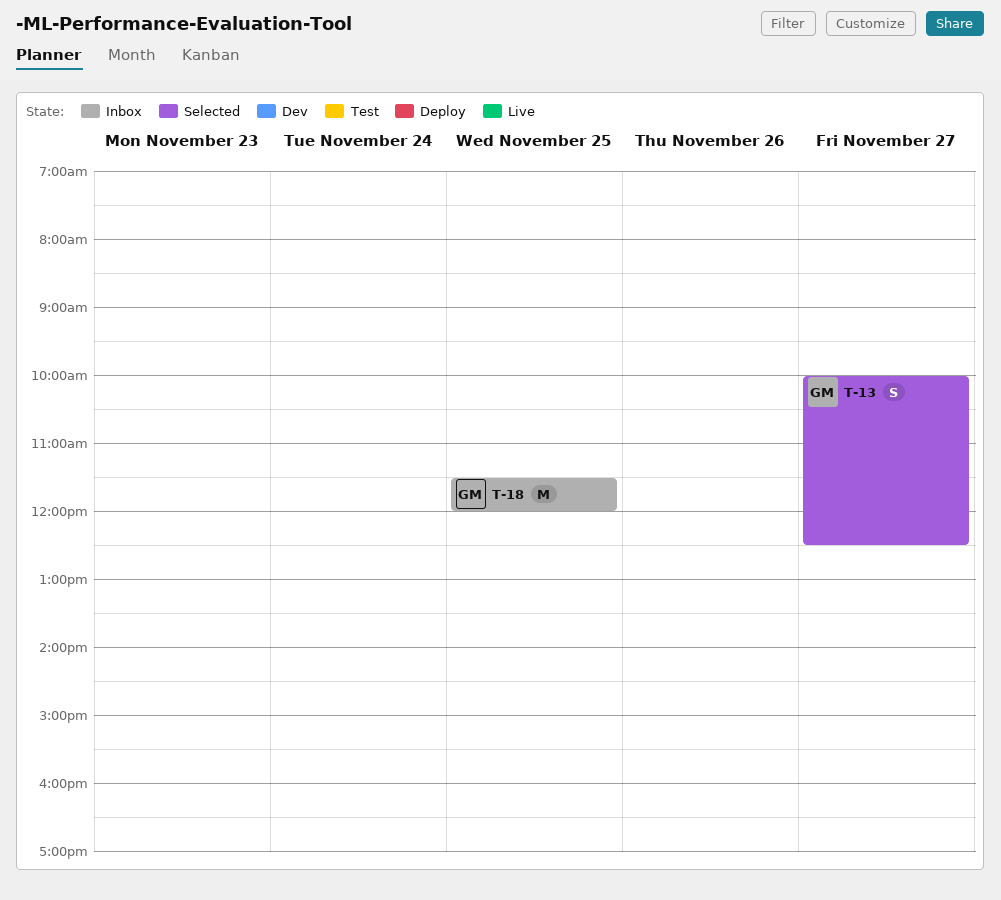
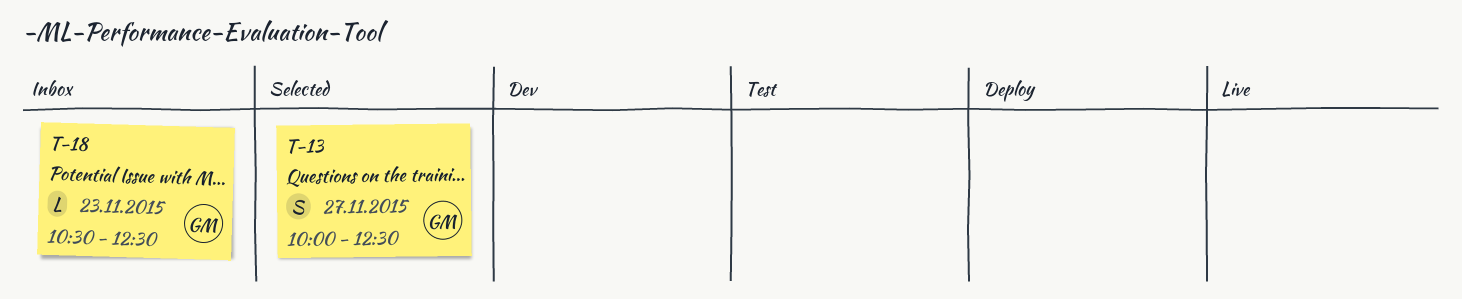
T-18, estimate: M -> L
T-18, day: Nov 25 -> Nov 23
T-18, begins: 11:30 -> 10:30
T-18, ends: 12:00 -> 12:30

